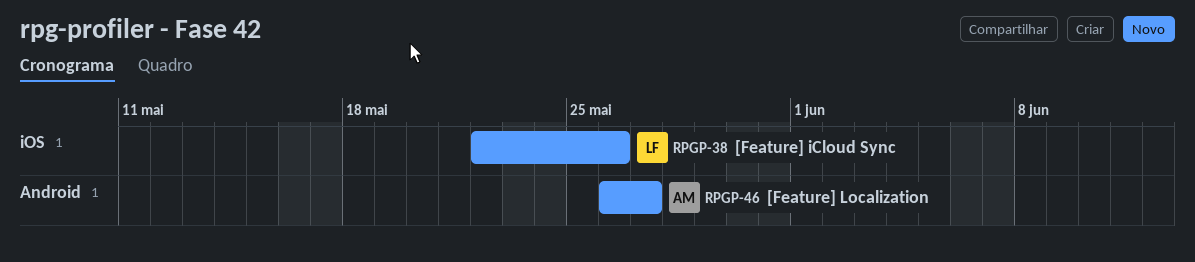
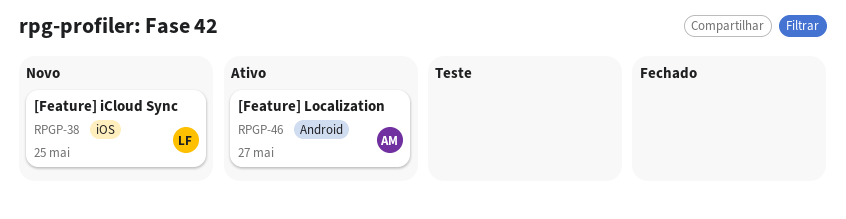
RPGP-38, due: May 26 -> May 25

